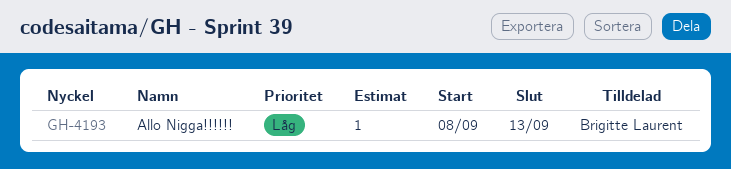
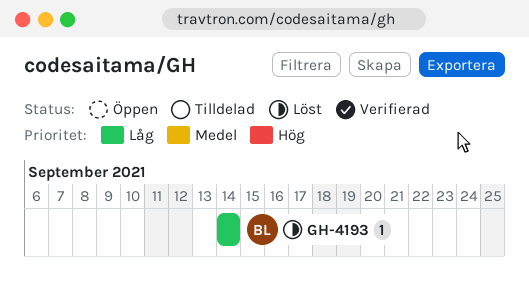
GH-4193, start: Sep 8 -> Sep 14
GH-4193, due: Sep 13 -> Sep 14

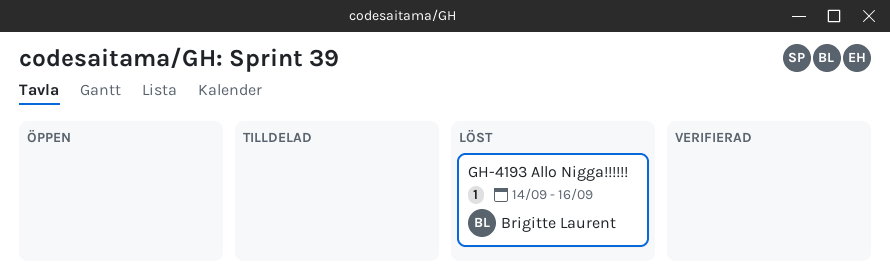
GH-4193, due: Sep 14 -> Sep 16

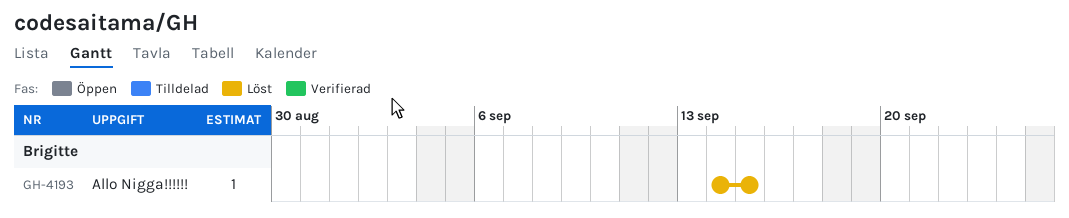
GH-4193, due: Sep 16 -> Sep 15

